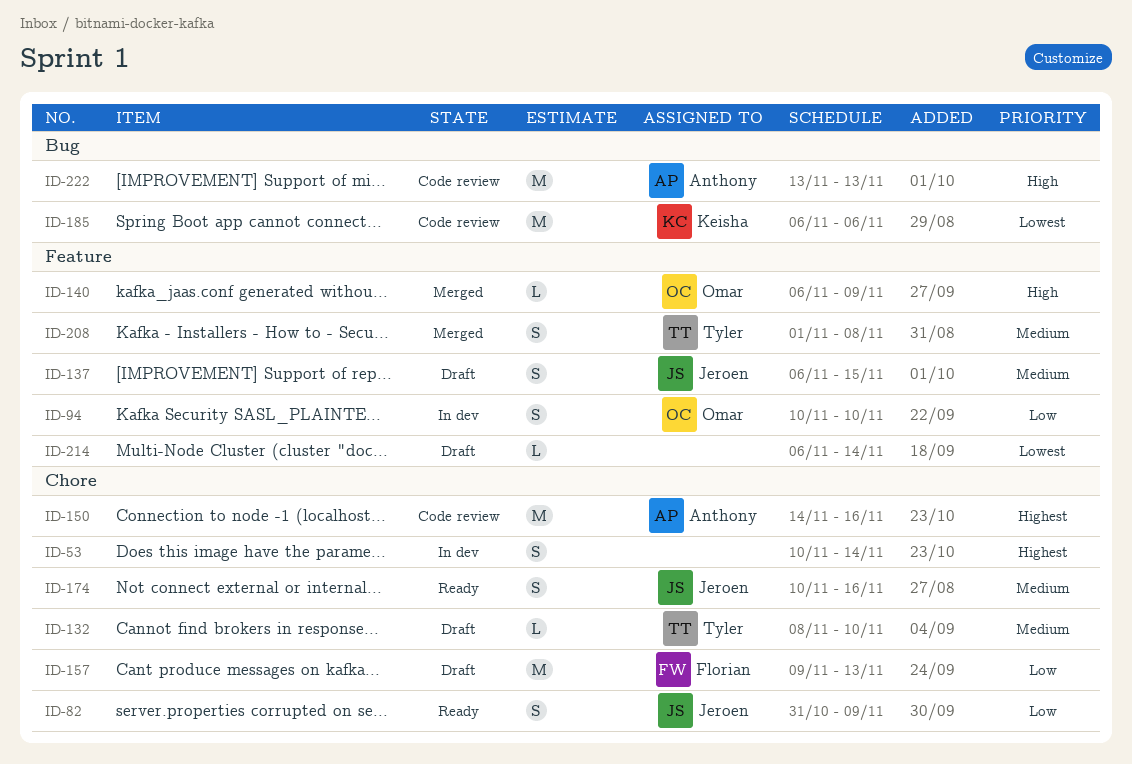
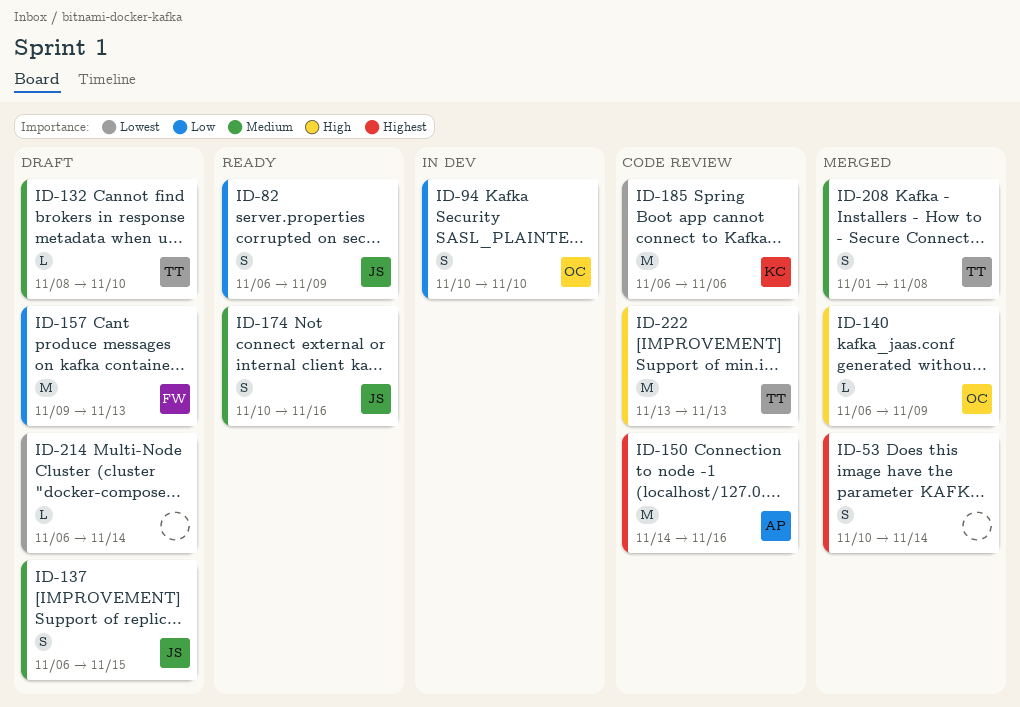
ID-53, status: In dev -> Merged
ID-82, start: Oct 31 -> Nov 6
ID-222, owner: Anthony -> Tyler

